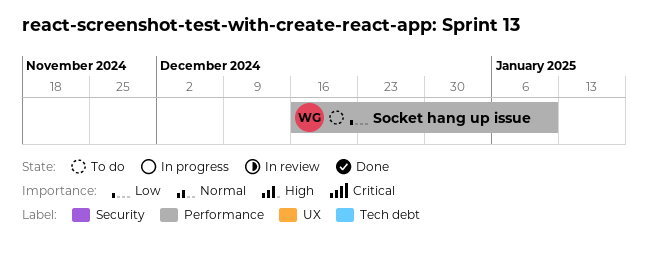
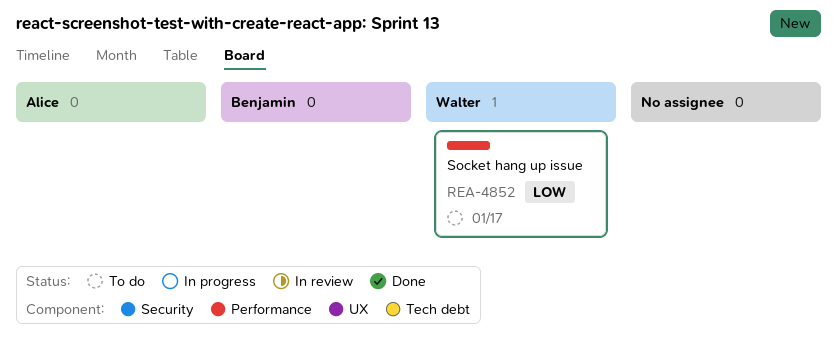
Socket hang up issue, due: Jan 10 -> Jan 17

